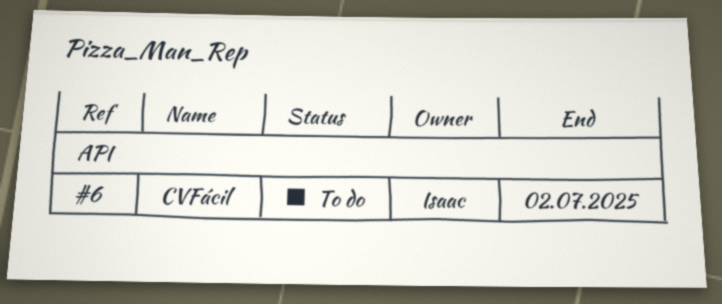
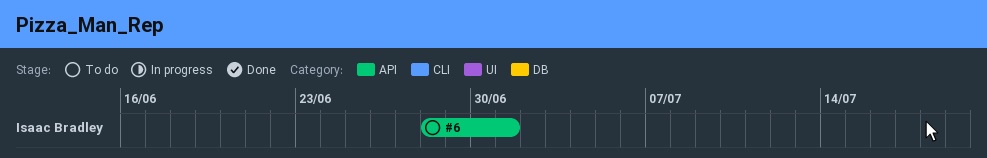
#6, due: Jul 2 -> Jul 1

